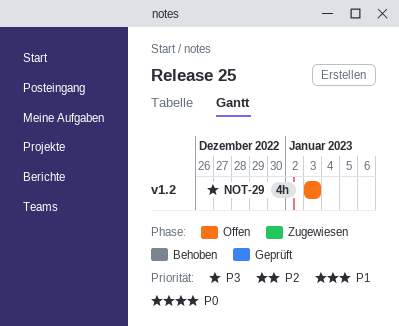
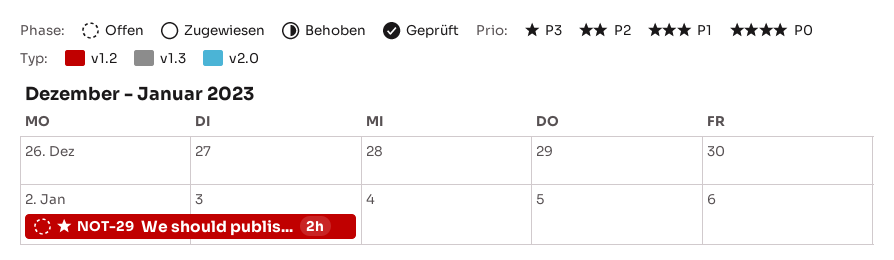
NOT-29, estimate: 4h -> 2h
NOT-29, start: Jan 3 -> Jan 2

